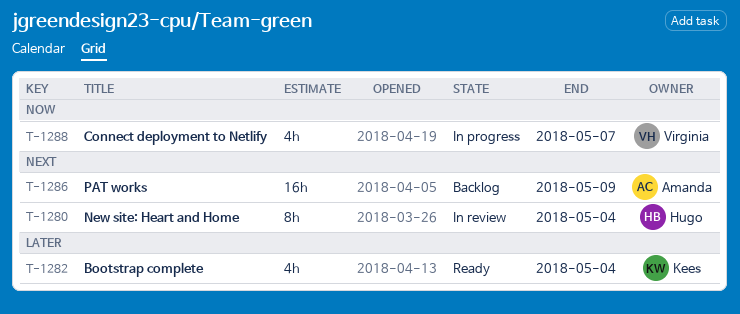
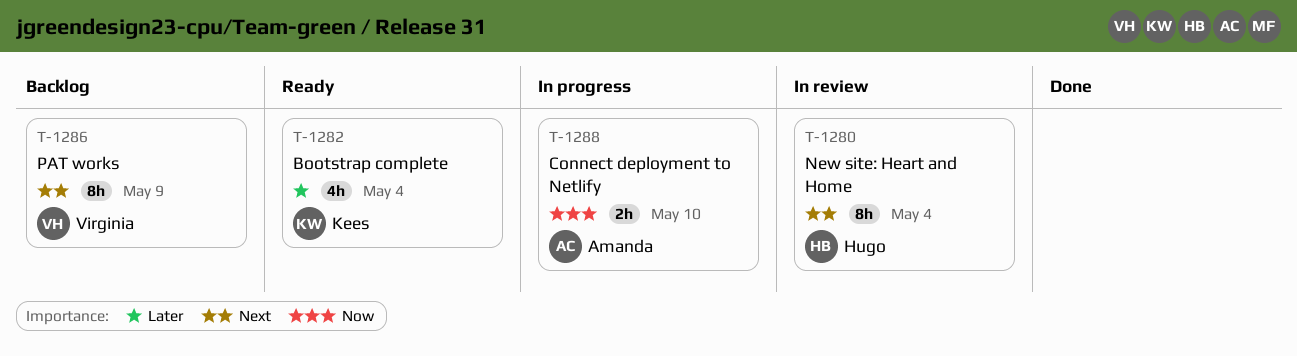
T-1286, owner: Amanda -> Virginia
T-1286, estimate: 16h -> 8h
T-1288, owner: Virginia -> Amanda
T-1288, estimate: 4h -> 2h
T-1288, due: May 7 -> May 10

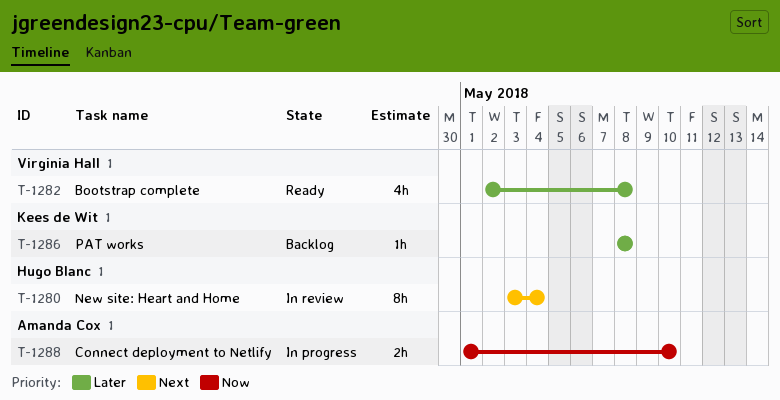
T-1282, owner: Kees de Wit -> Virginia Hall
T-1282, due: May 4 -> May 8
T-1286, owner: Virginia Hall -> Kees de Wit
T-1286, priority: Next -> Later
T-1286, estimate: 8h -> 1h
T-1286, due: May 9 -> May 8

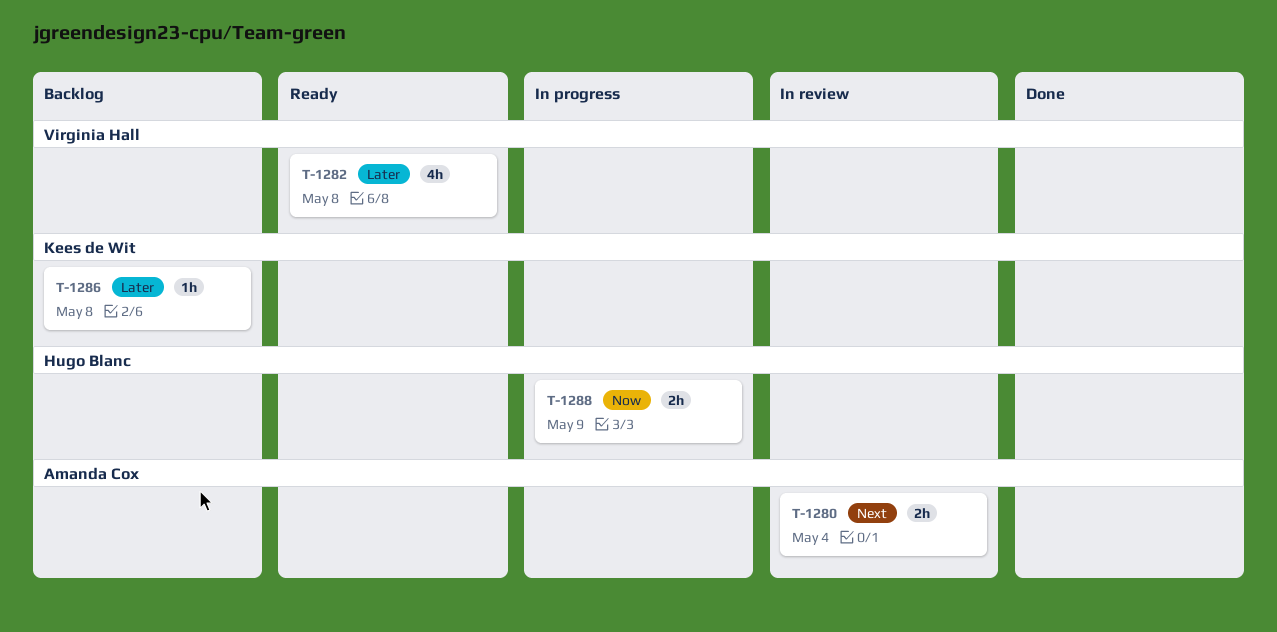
T-1280, owner: Hugo Blanc -> Amanda Cox
T-1280, estimate: 8h -> 2h
T-1288, owner: Amanda Cox -> Hugo Blanc
T-1288, due: May 10 -> May 9

